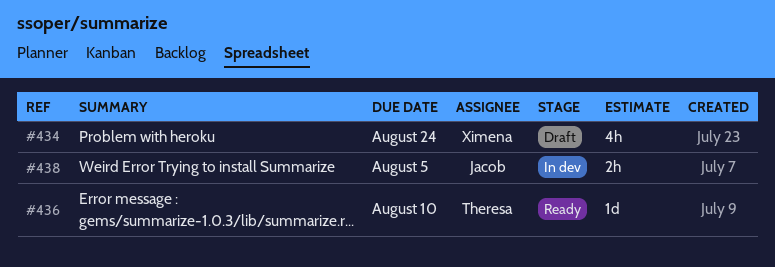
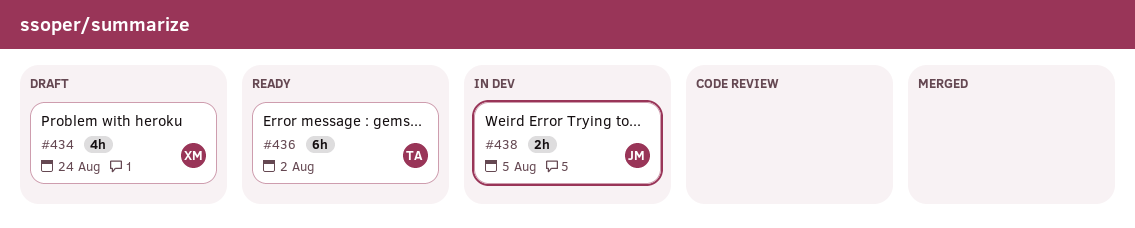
#436, estimate: 1d -> 6h
#436, due: Aug 10 -> Aug 2

